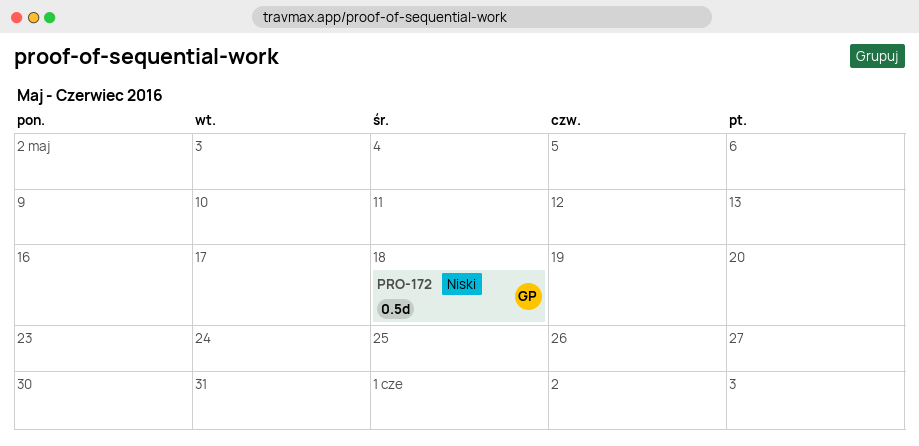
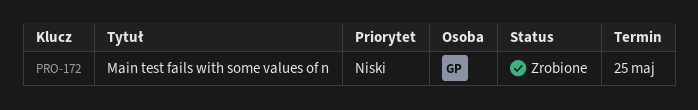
PRO-172, due: May 18 -> May 25

